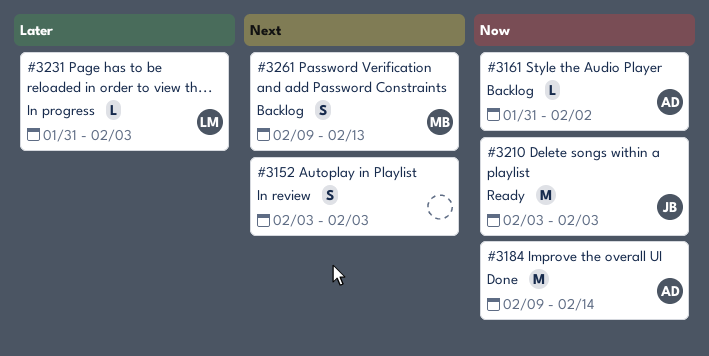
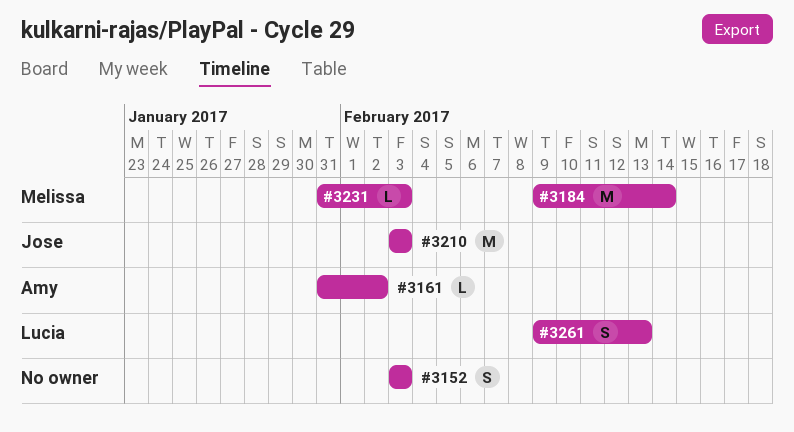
#3184, owner: Amy -> Melissa
#3231, owner: Lucia -> Melissa
#3261, owner: Melissa -> Lucia

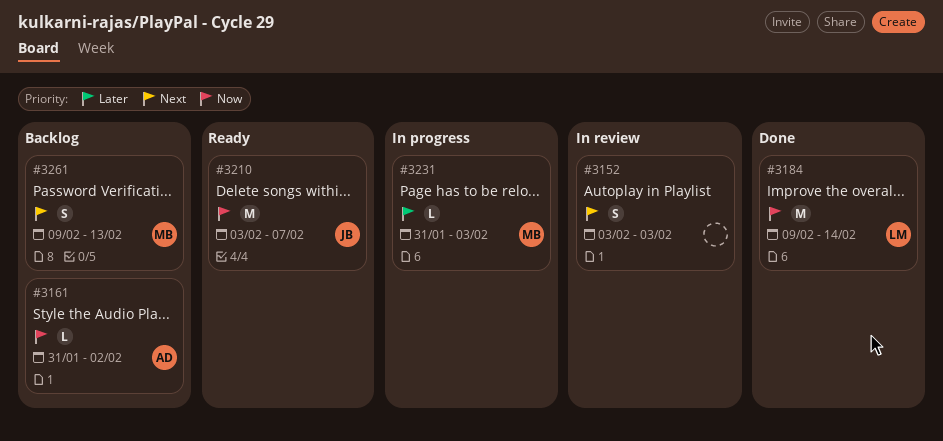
#3184, owner: Melissa -> Lucia
#3210, due: Feb 3 -> Feb 7
#3261, owner: Lucia -> Melissa

